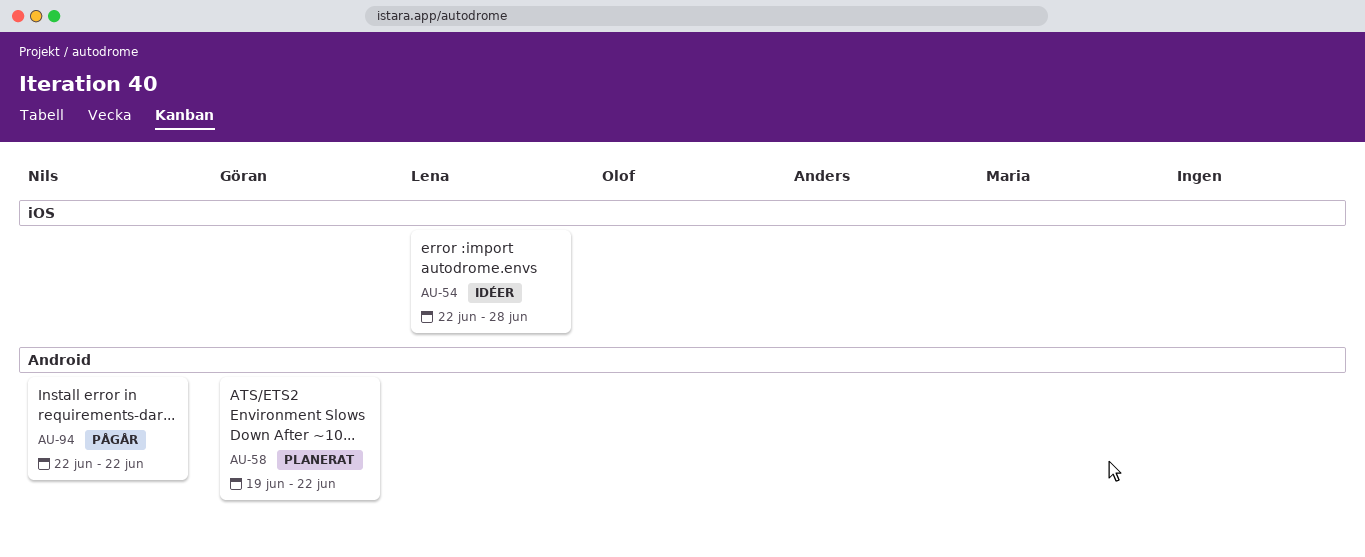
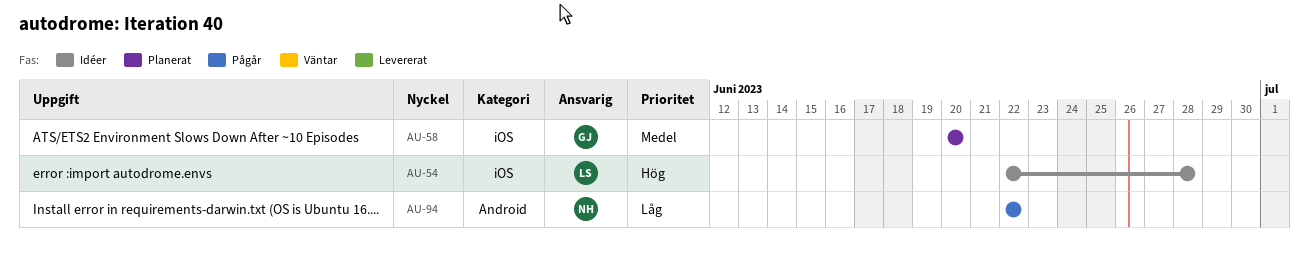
AU-58, label: Android -> iOS
AU-58, start: Jun 19 -> Jun 20
AU-58, due: Jun 22 -> Jun 20

